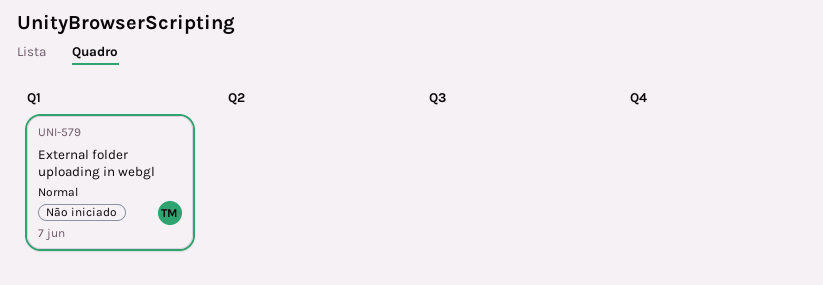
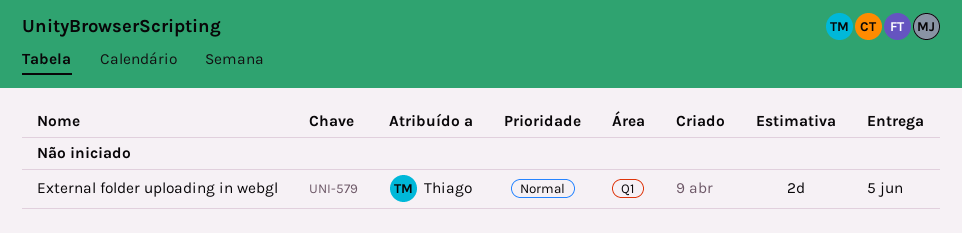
UNI-579, due: Jun 7 -> Jun 5

